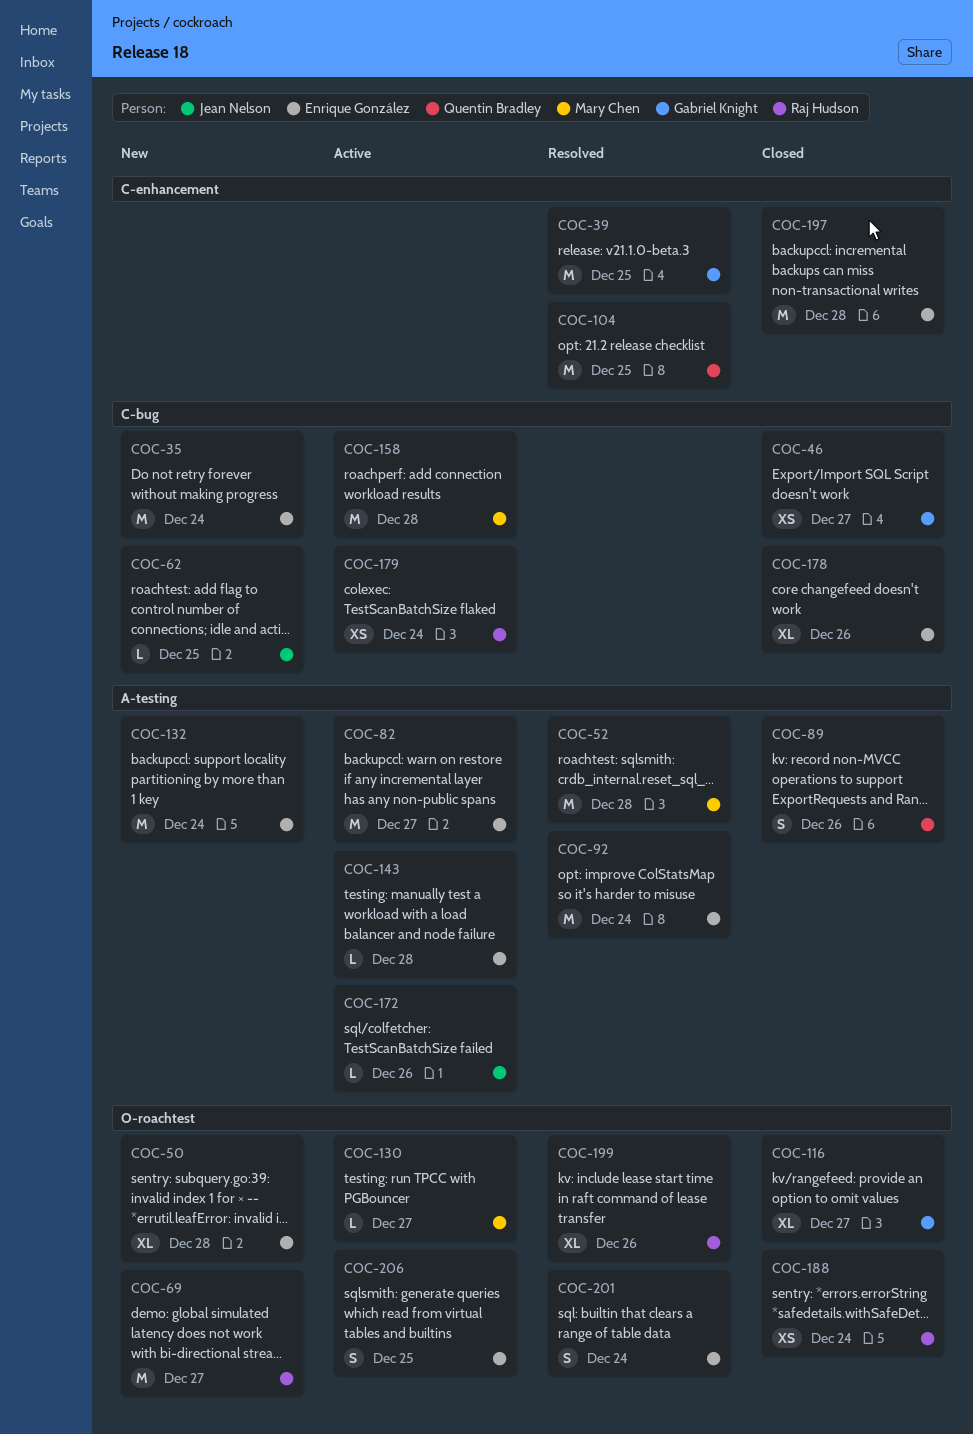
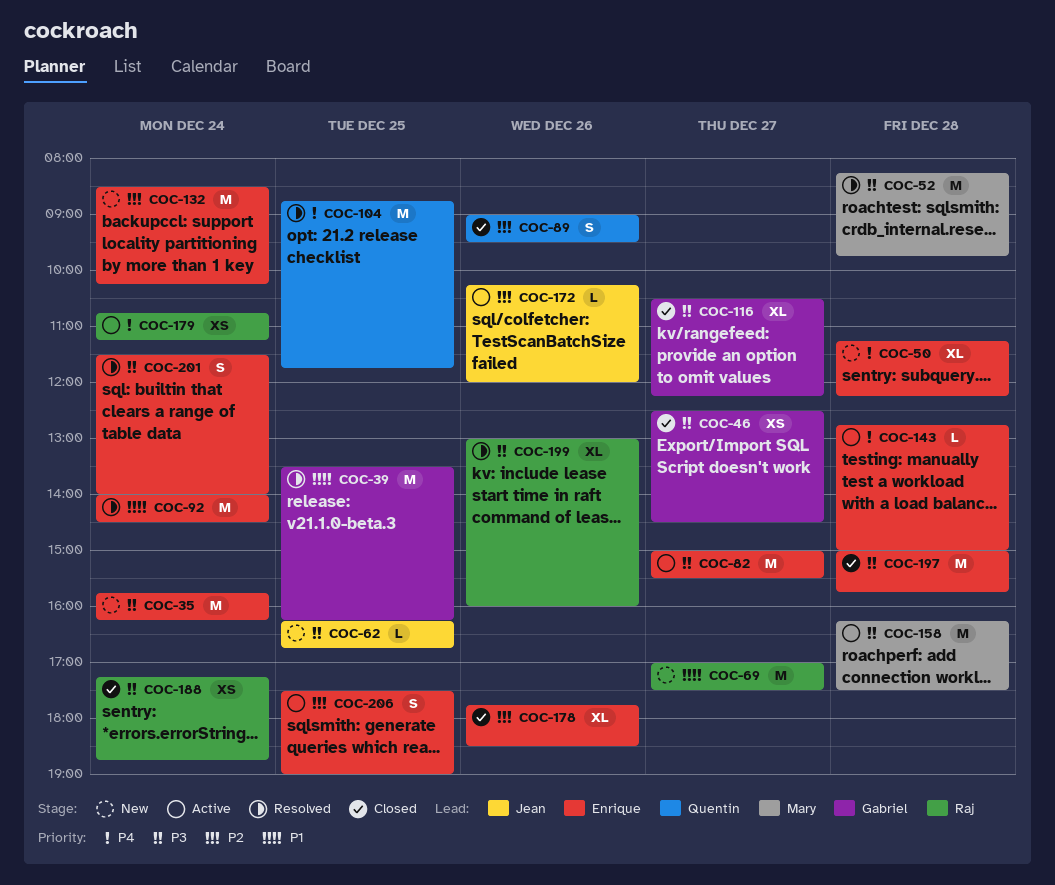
COC-130: present -> none

